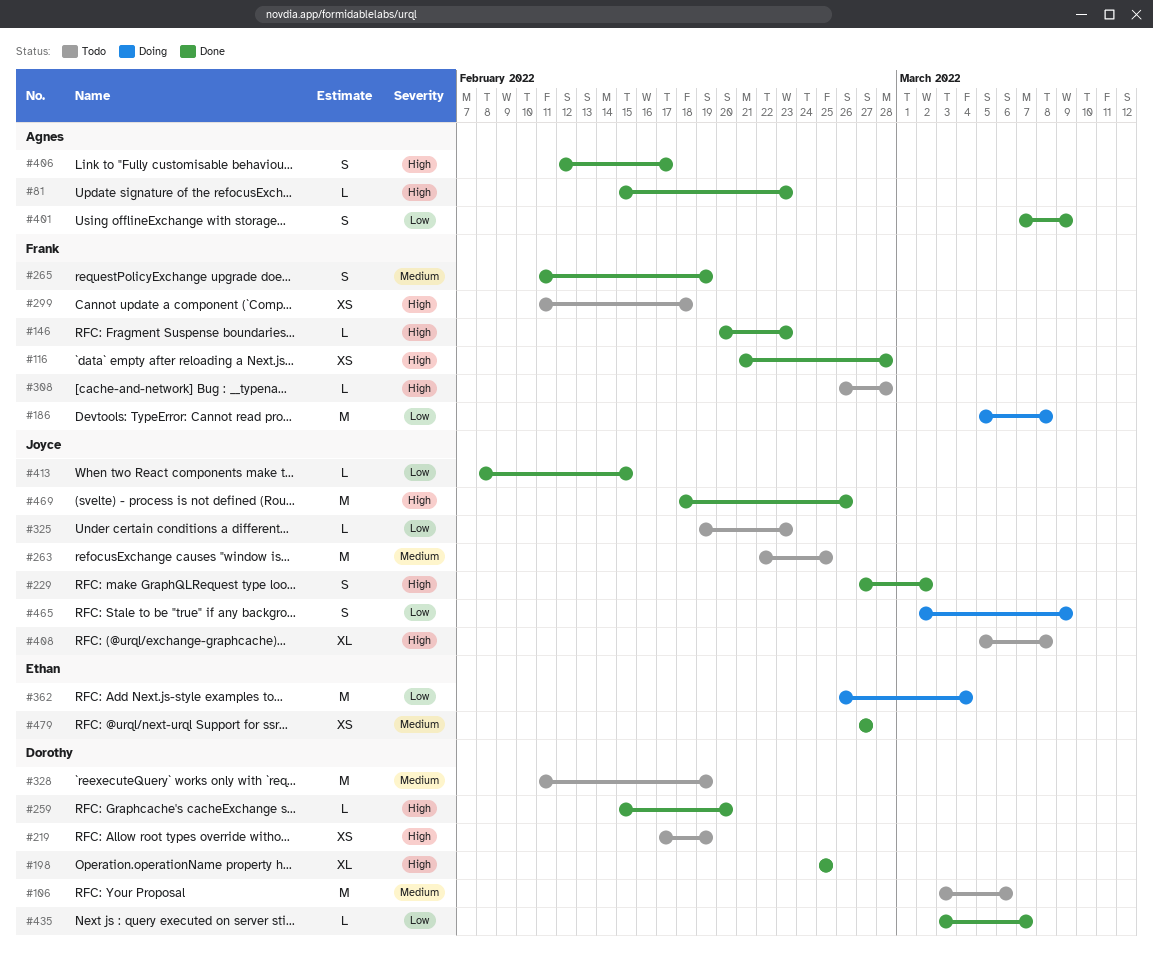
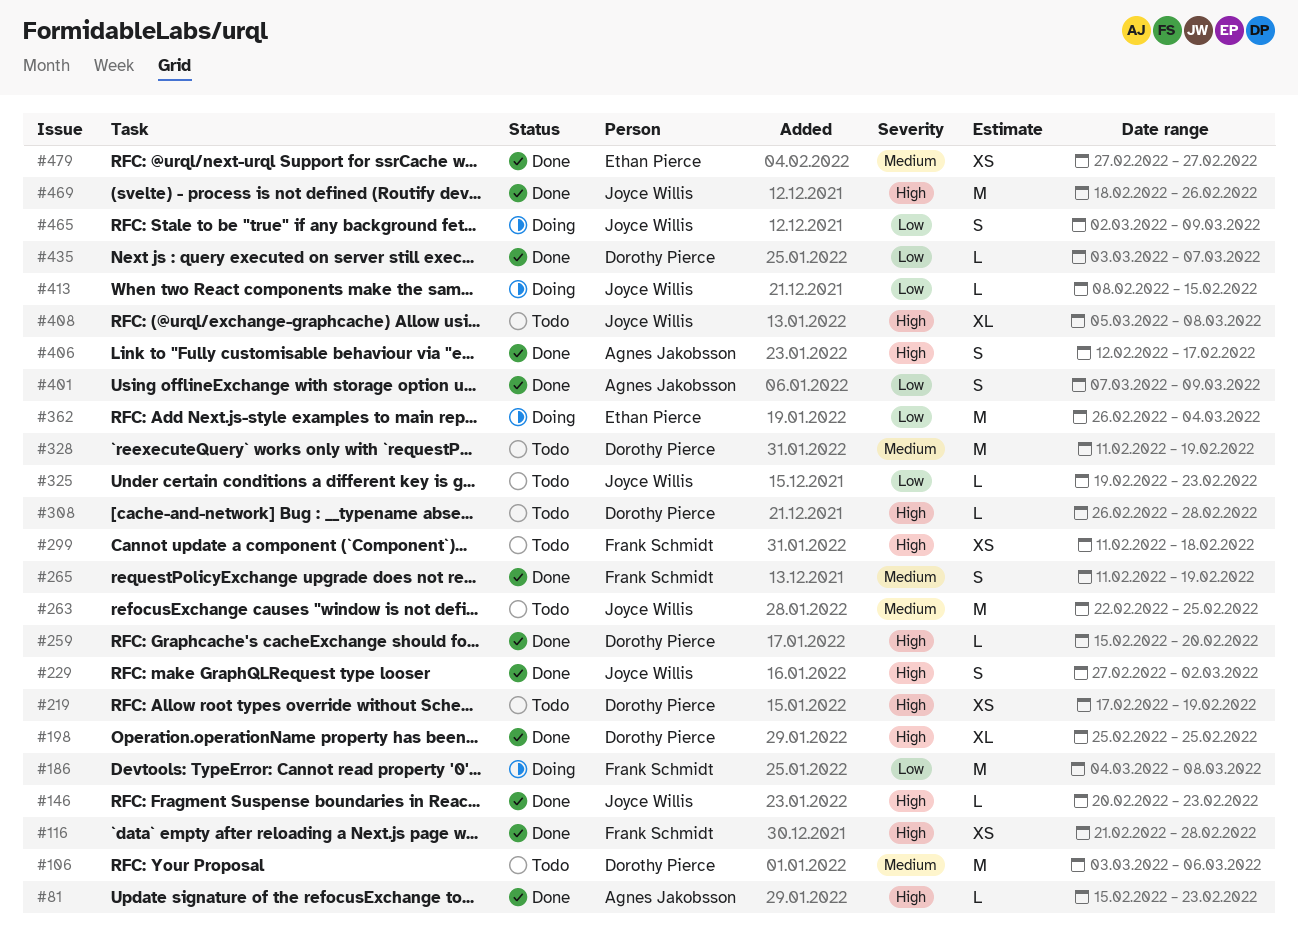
#146, owner: Frank Schmidt -> Joyce Willis
#186, start: Mar 5 -> Mar 4
#308, owner: Frank Schmidt -> Dorothy Pierce
#413, status: Done -> Doing

